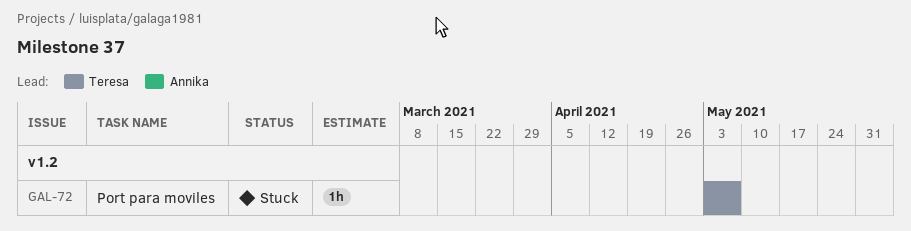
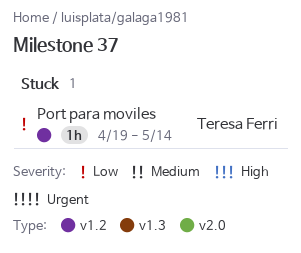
Port para moviles, start: May 3 -> Apr 19
Port para moviles, due: May 7 -> May 14

